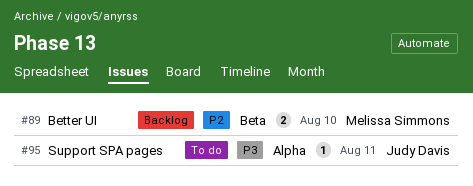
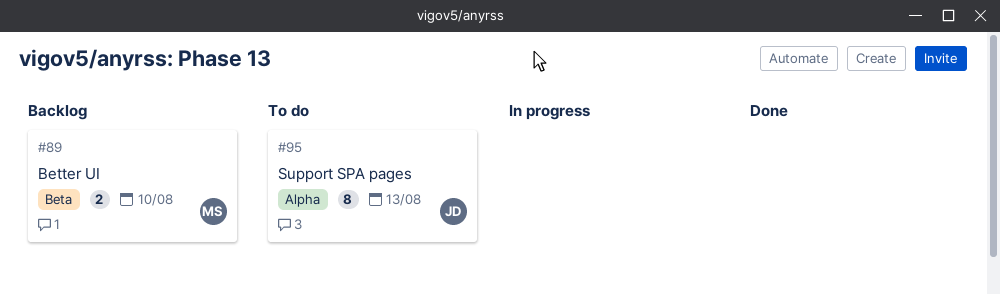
#95, estimate: 1 -> 8
#95, due: Aug 11 -> Aug 13

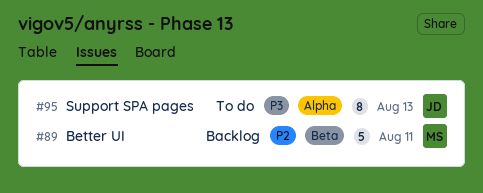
#89, estimate: 2 -> 5
#89, due: Aug 10 -> Aug 11

